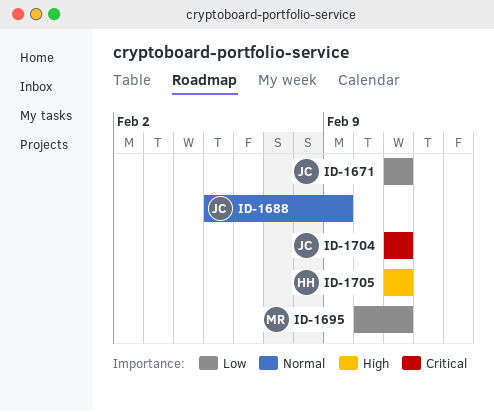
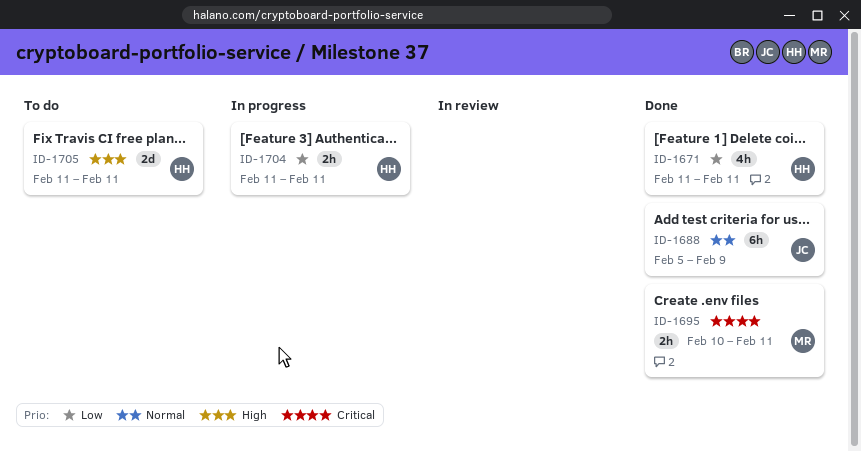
ID-1671, owner: JC -> HH
ID-1695, priority: Low -> Critical
ID-1704, owner: JC -> HH
ID-1704, priority: Critical -> Low

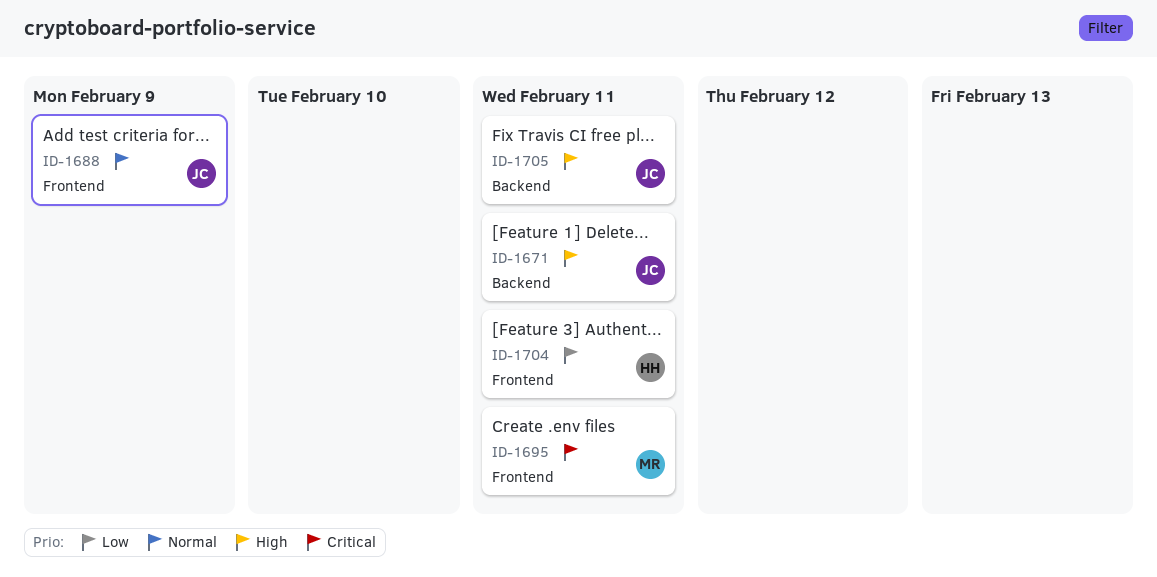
ID-1671, owner: HH -> JC
ID-1671, priority: Low -> High
ID-1705, owner: HH -> JC

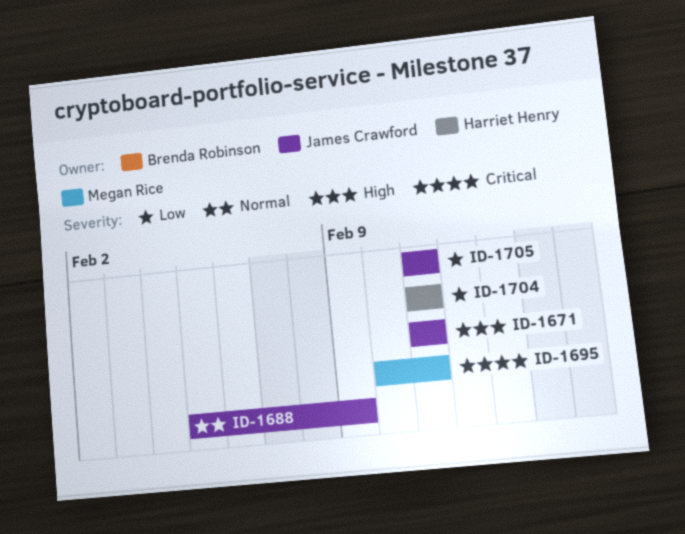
ID-1705, priority: High -> Low

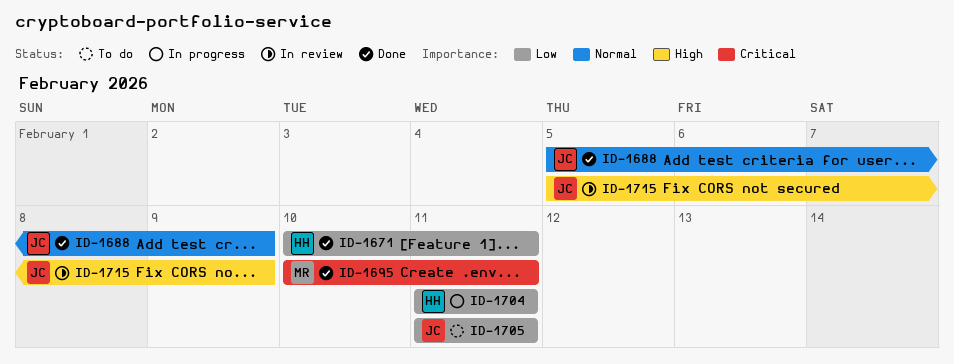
ID-1671, owner: James Crawford -> Harriet Henry
ID-1671, priority: High -> Low
ID-1671, start: Feb 11 -> Feb 10
ID-1715: none -> present

